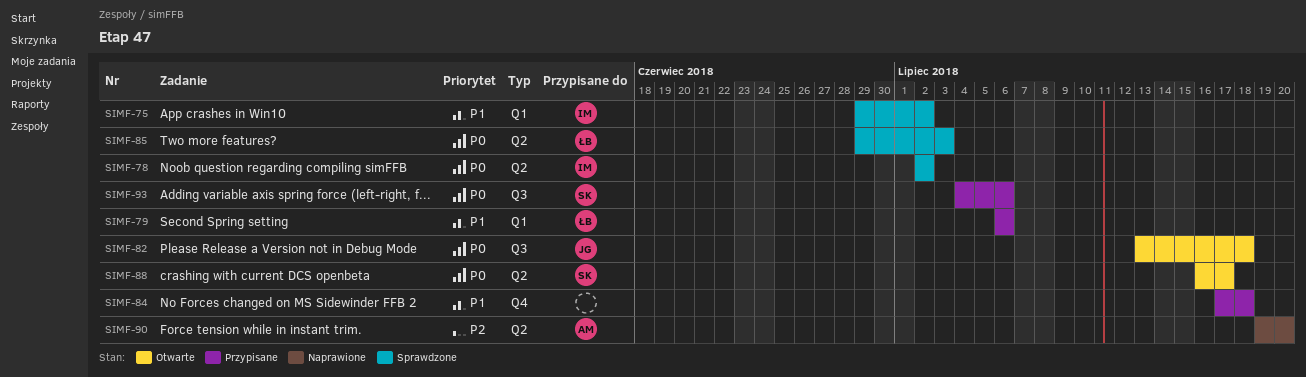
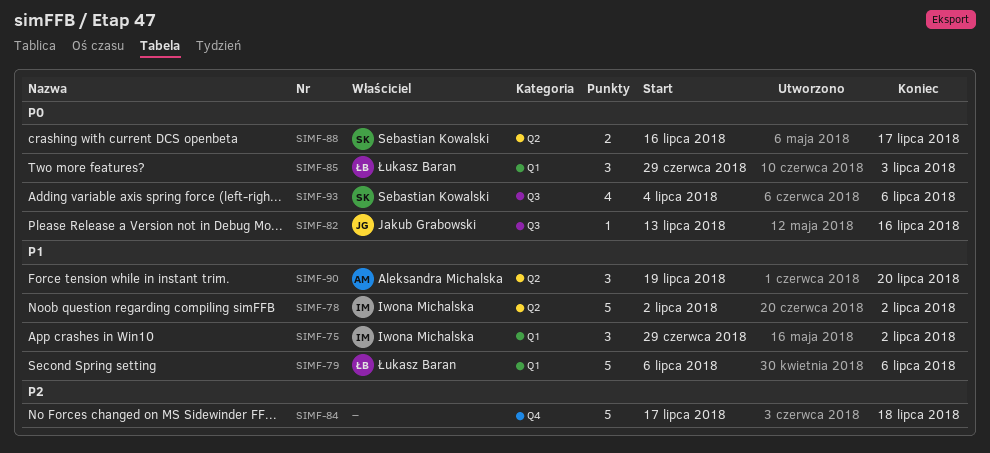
SIMF-78, priority: P0 -> P1
SIMF-82, due: Jul 18 -> Jul 16
SIMF-84, priority: P1 -> P2
SIMF-85, label: Q2 -> Q1
SIMF-90, priority: P2 -> P1

